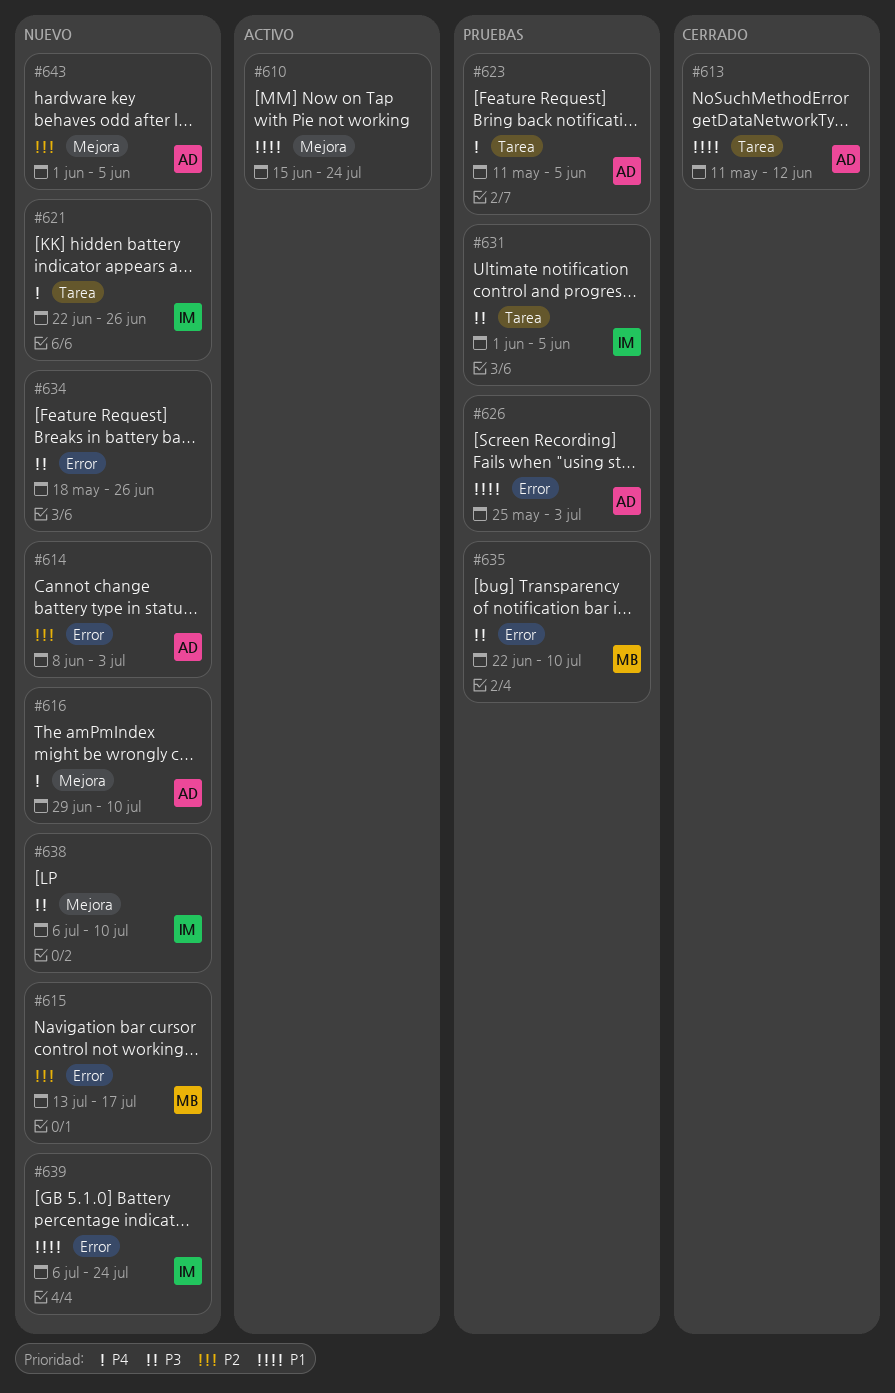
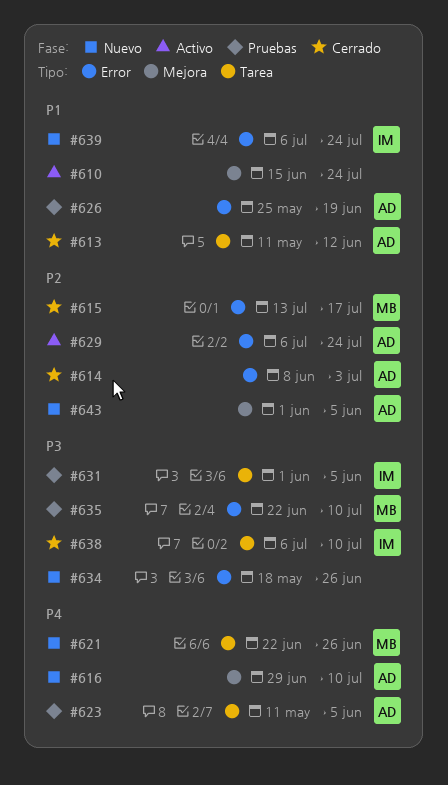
#614, status: Nuevo -> Cerrado
#615, status: Nuevo -> Cerrado
#621, owner: IM -> MB
#626, due: Jul 3 -> Jun 19
#629: none -> present
#638, status: Nuevo -> Cerrado
#638, label: Mejora -> Tarea

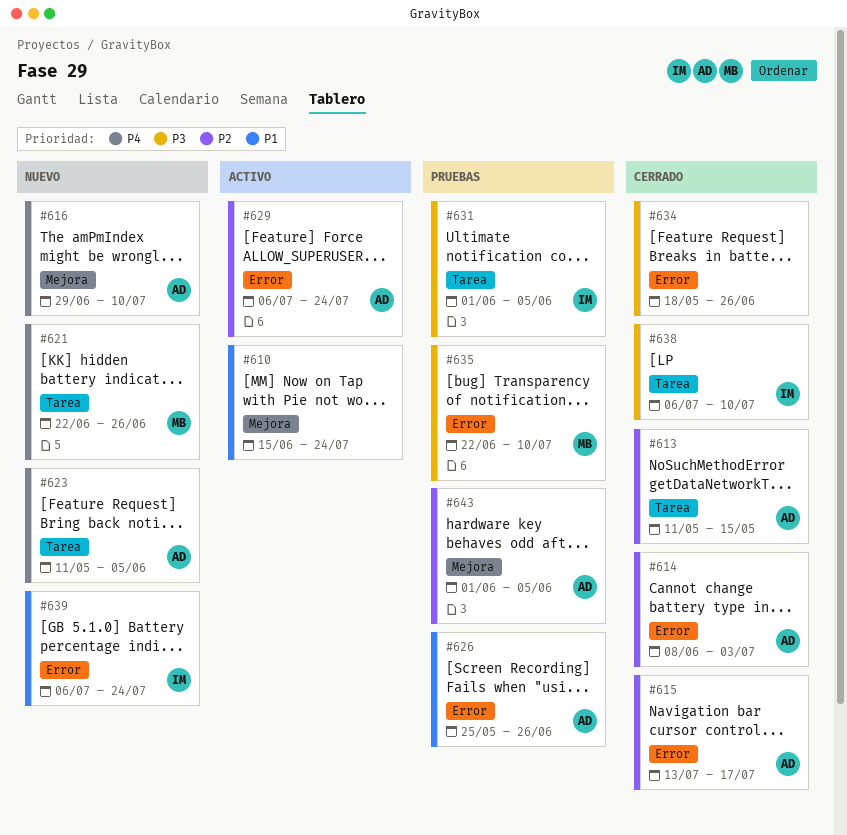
#613, priority: P1 -> P2
#613, due: Jun 12 -> May 15
#615, owner: MB -> AD
#623, status: Pruebas -> Nuevo
#626, due: Jun 19 -> Jun 26
#634, status: Nuevo -> Cerrado
#643, status: Nuevo -> Pruebas

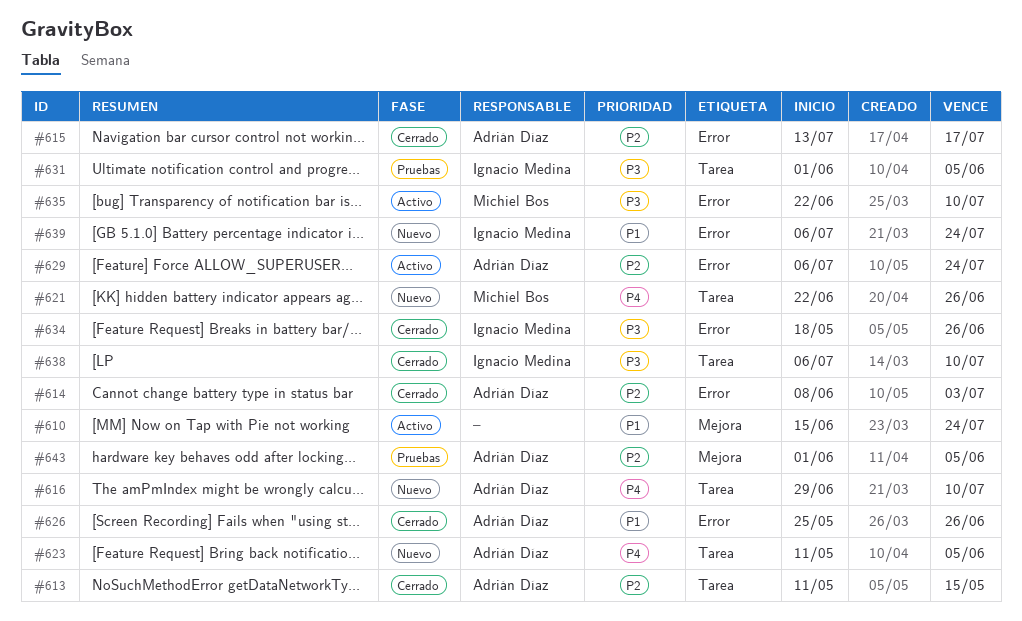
#616, label: Mejora -> Tarea
#626, status: Pruebas -> Cerrado
#634, owner: none -> Ignacio Medina
#635, status: Pruebas -> Activo

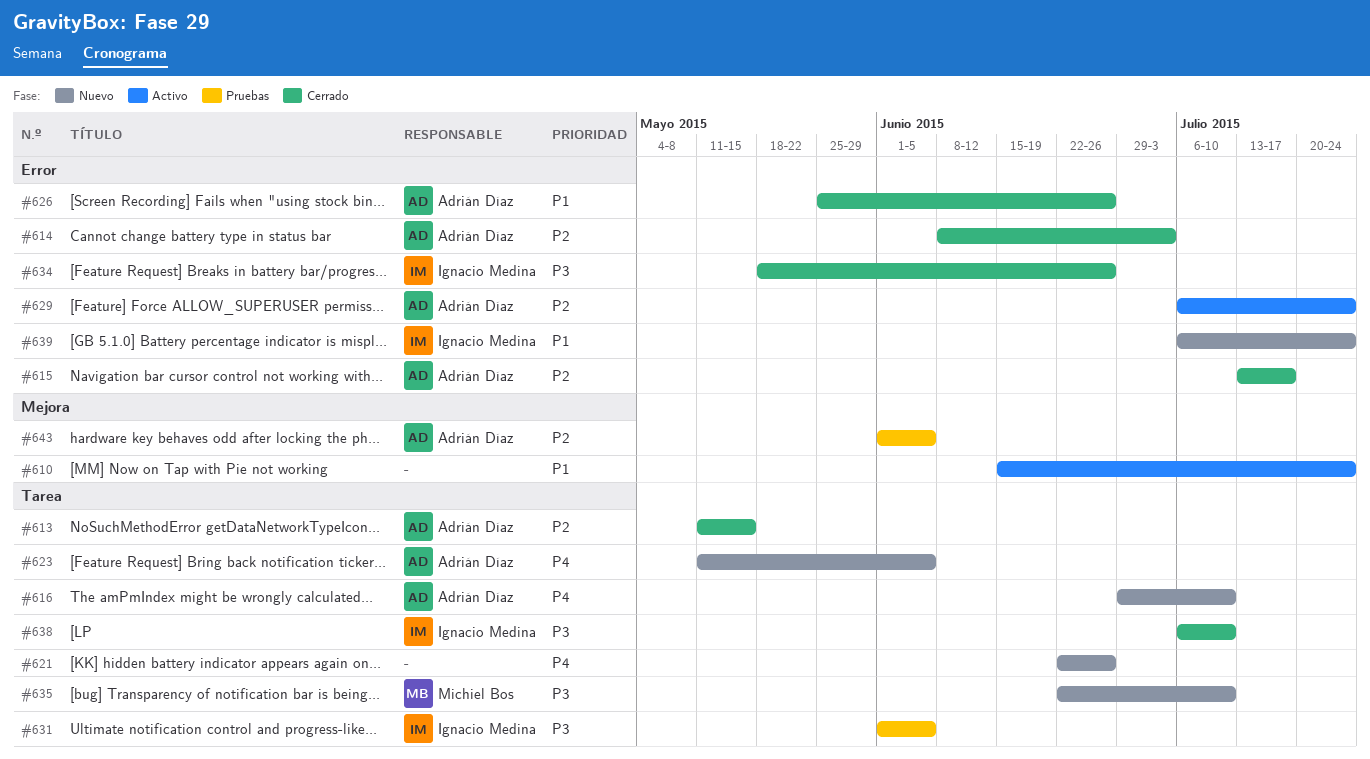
#621, owner: Michiel Bos -> none
#635, status: Activo -> Nuevo
#635, label: Error -> Tarea

